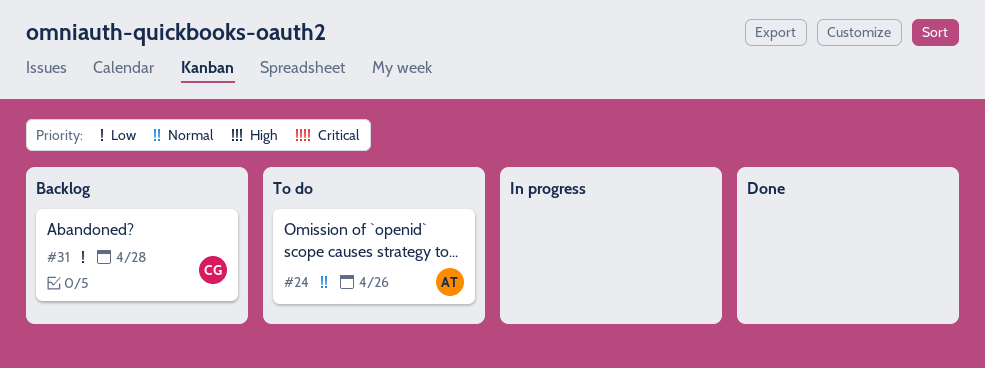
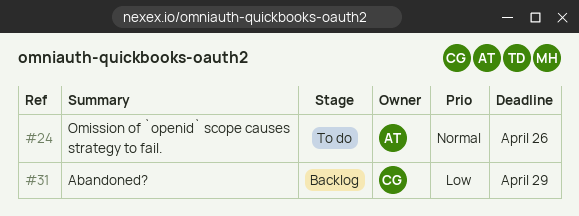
#31, due: Apr 28 -> Apr 29

